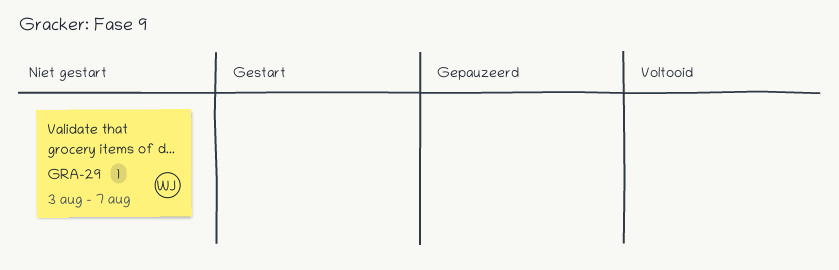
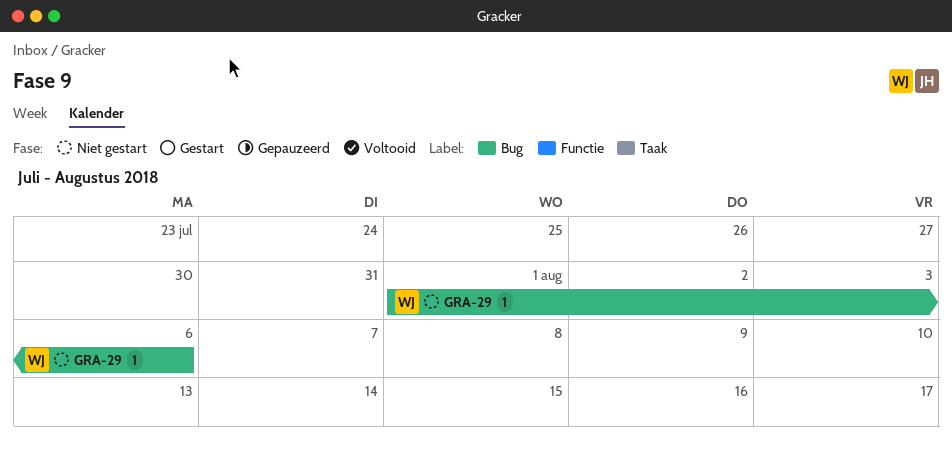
GRA-29, start: Aug 3 -> Aug 1
GRA-29, due: Aug 7 -> Aug 6

